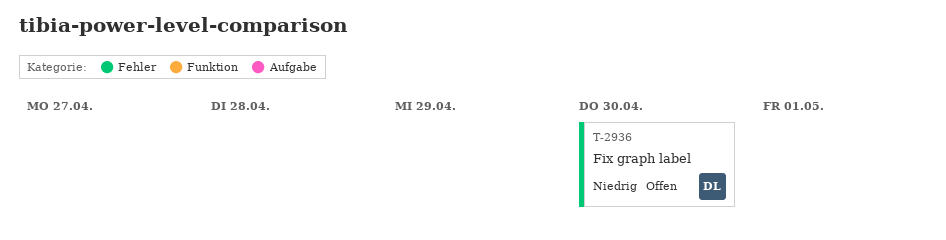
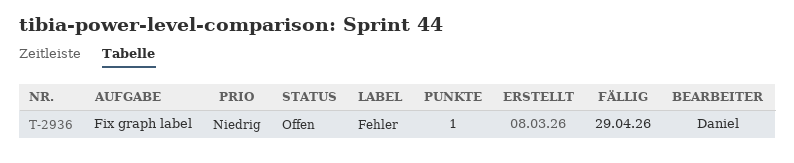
T-2936, due: Apr 30 -> Apr 29

